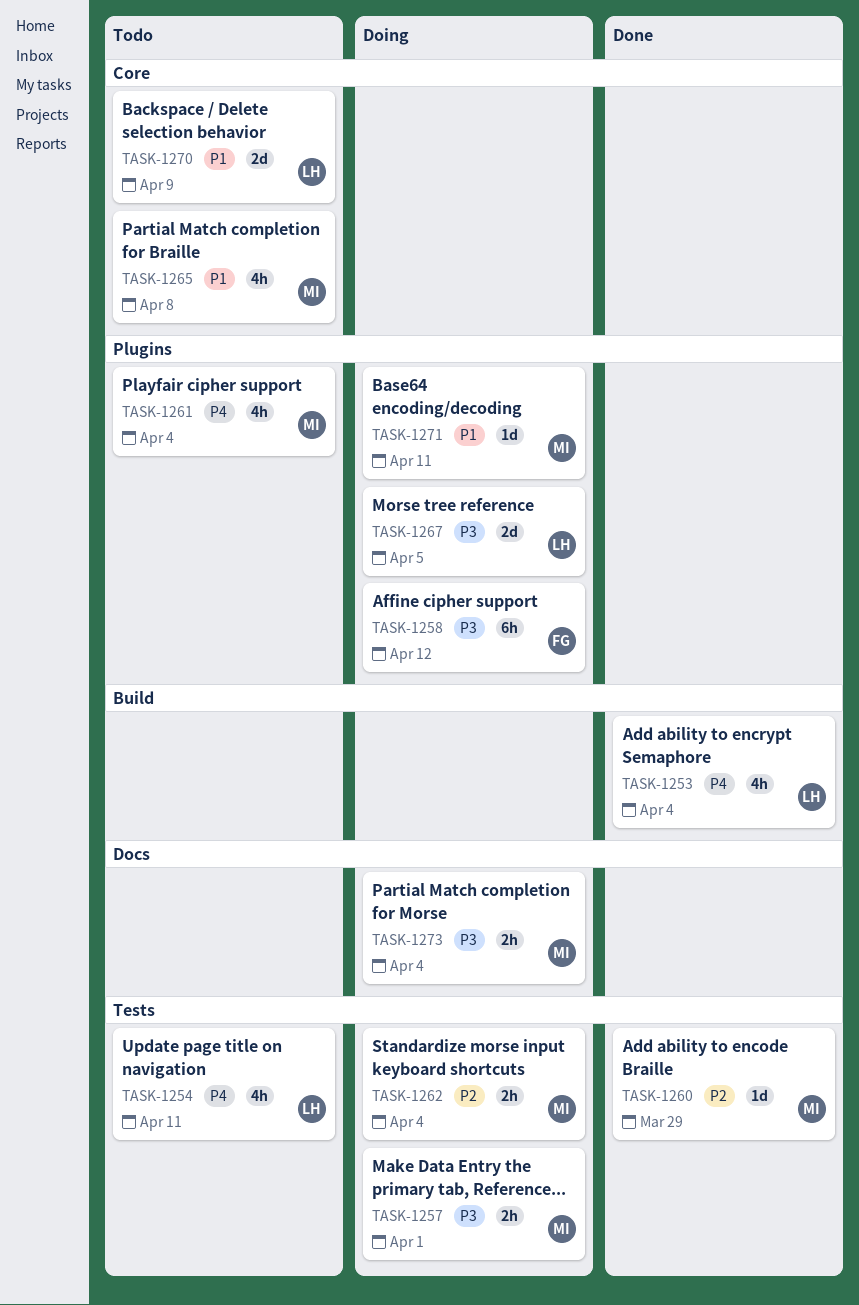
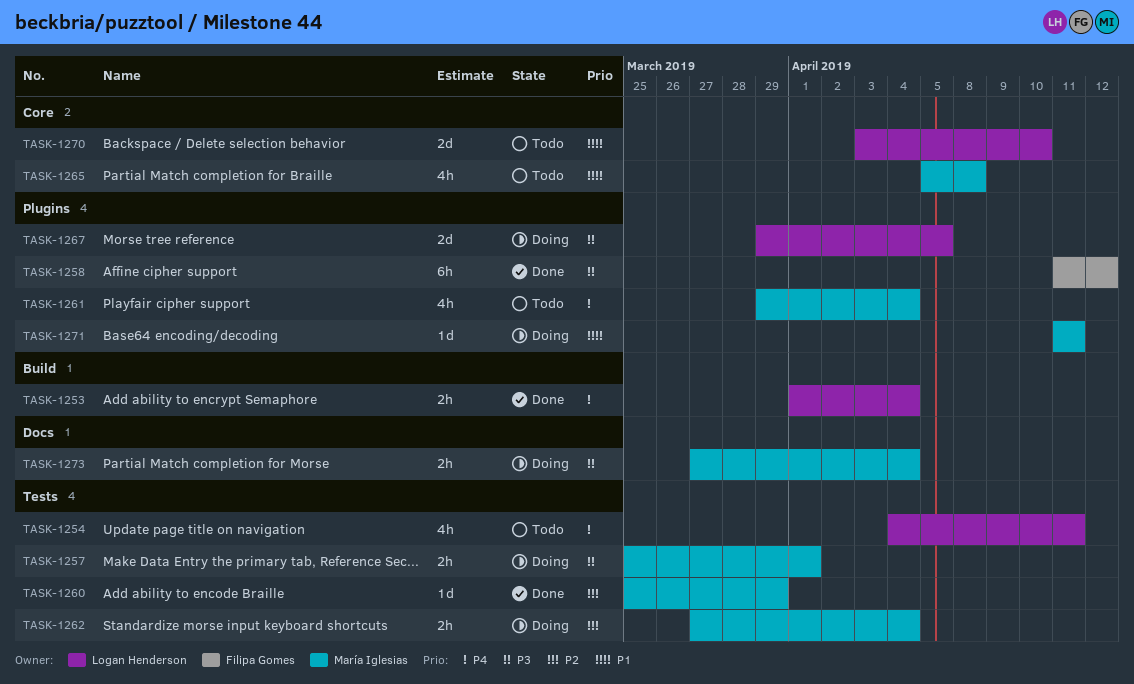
TASK-1253, estimate: 4h -> 2h
TASK-1258, status: Doing -> Done
TASK-1270, due: Apr 9 -> Apr 10

